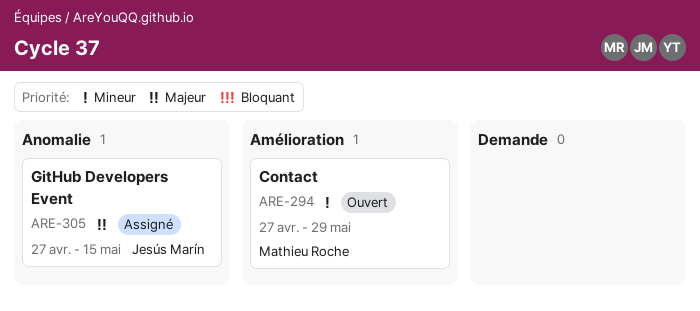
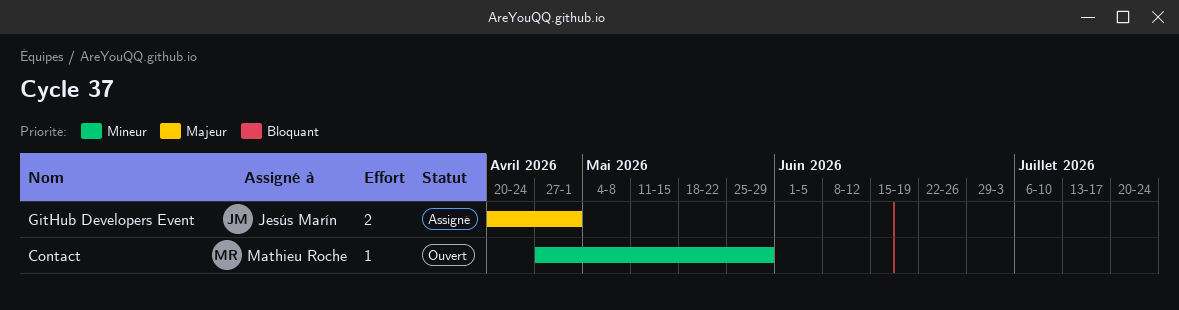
GitHub Developers Event, start: Apr 27 -> Apr 20
GitHub Developers Event, due: May 15 -> May 1

